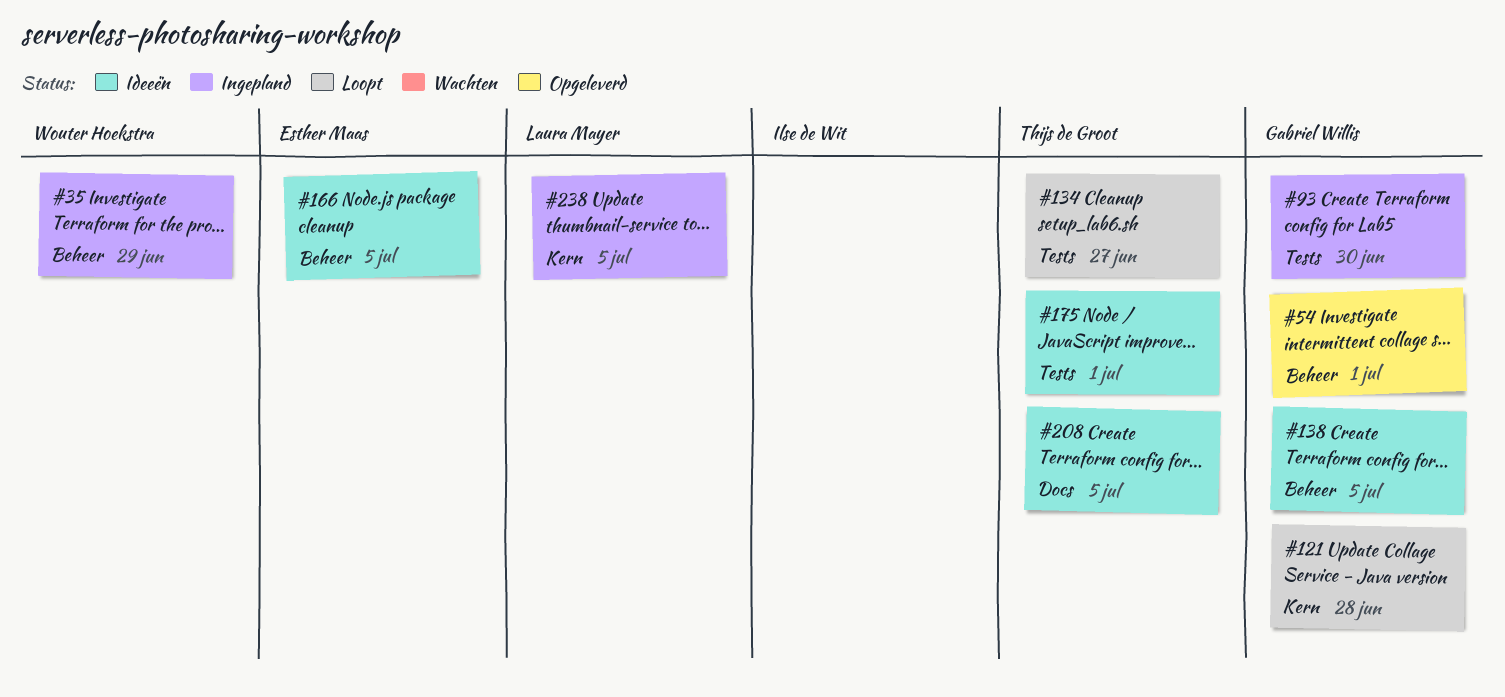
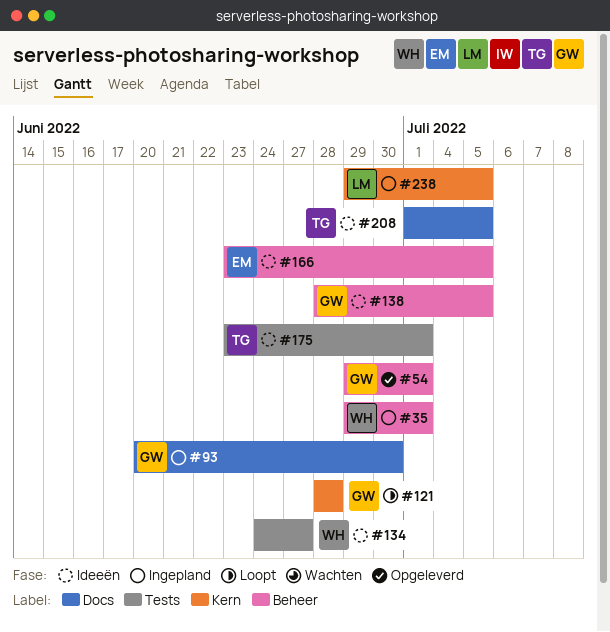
#35, due: Jun 29 -> Jul 1
#93, label: Tests -> Docs
#134, status: Loopt -> Ideeën
#134, owner: Thijs de Groot -> Wouter Hoekstra

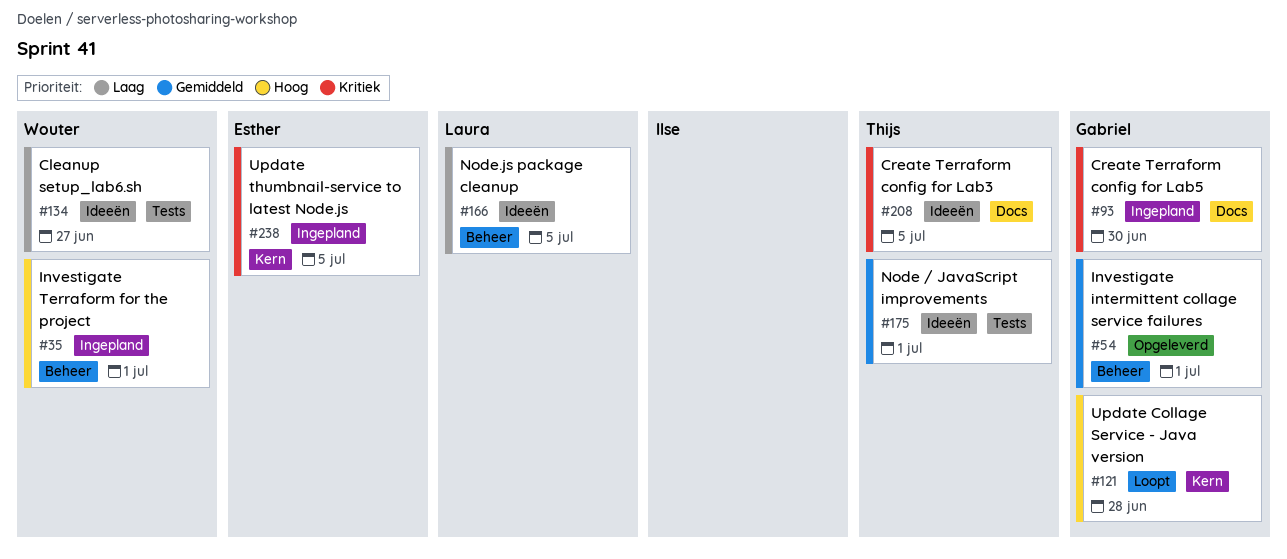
#138: present -> none
#166, owner: Esther -> Laura
#238, owner: Laura -> Esther

